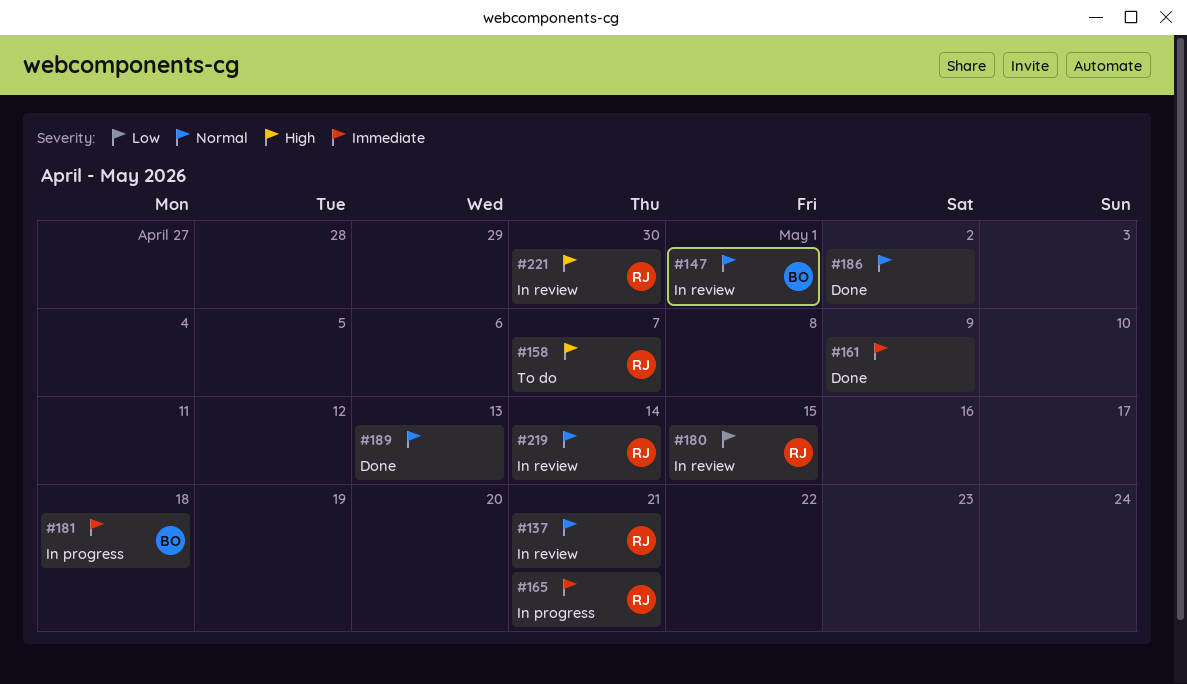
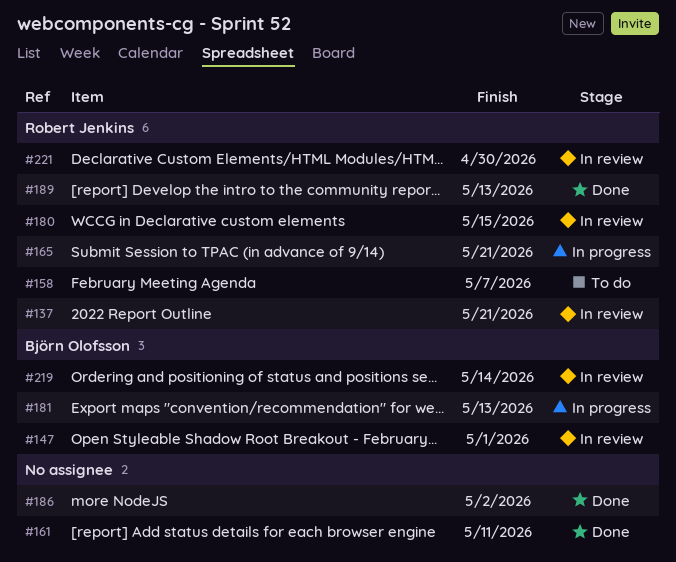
#161, due: May 9 -> May 11
#181, due: May 18 -> May 13
#189, owner: none -> Robert Jenkins
#219, owner: Robert Jenkins -> Björn Olofsson

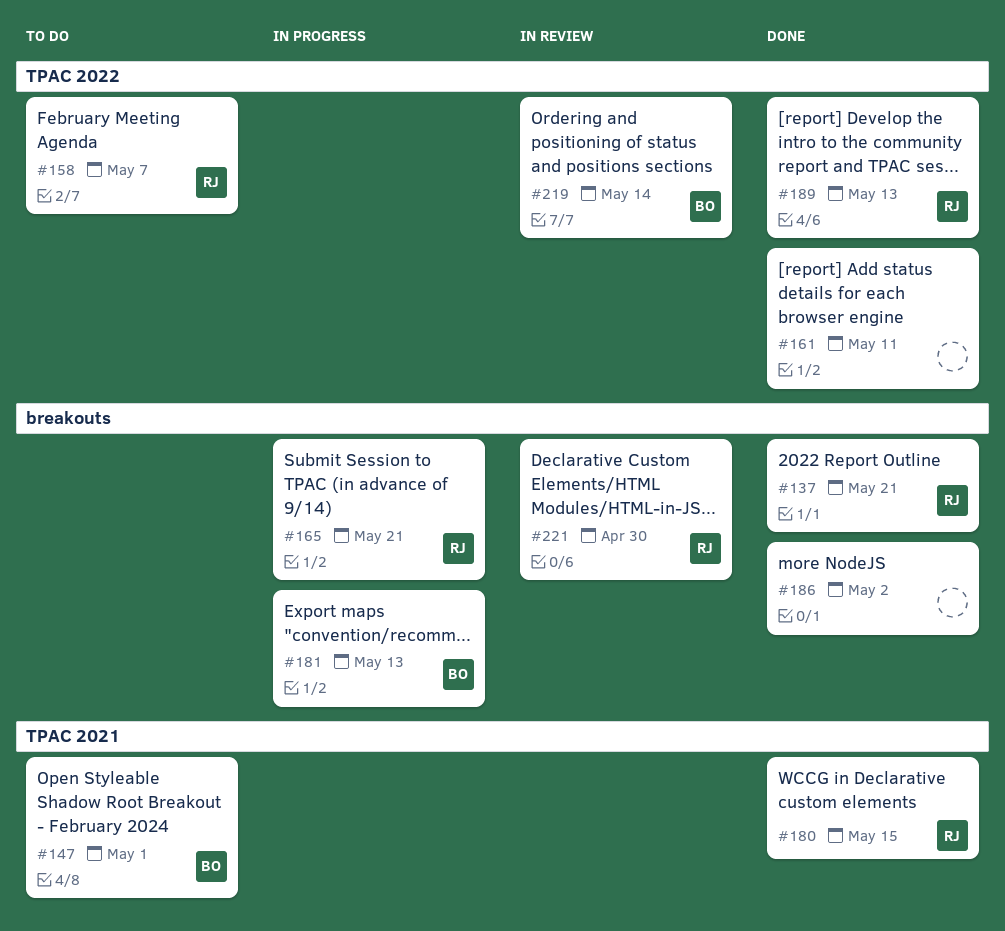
#137, status: In review -> Done
#147, status: In review -> To do
#180, status: In review -> Done

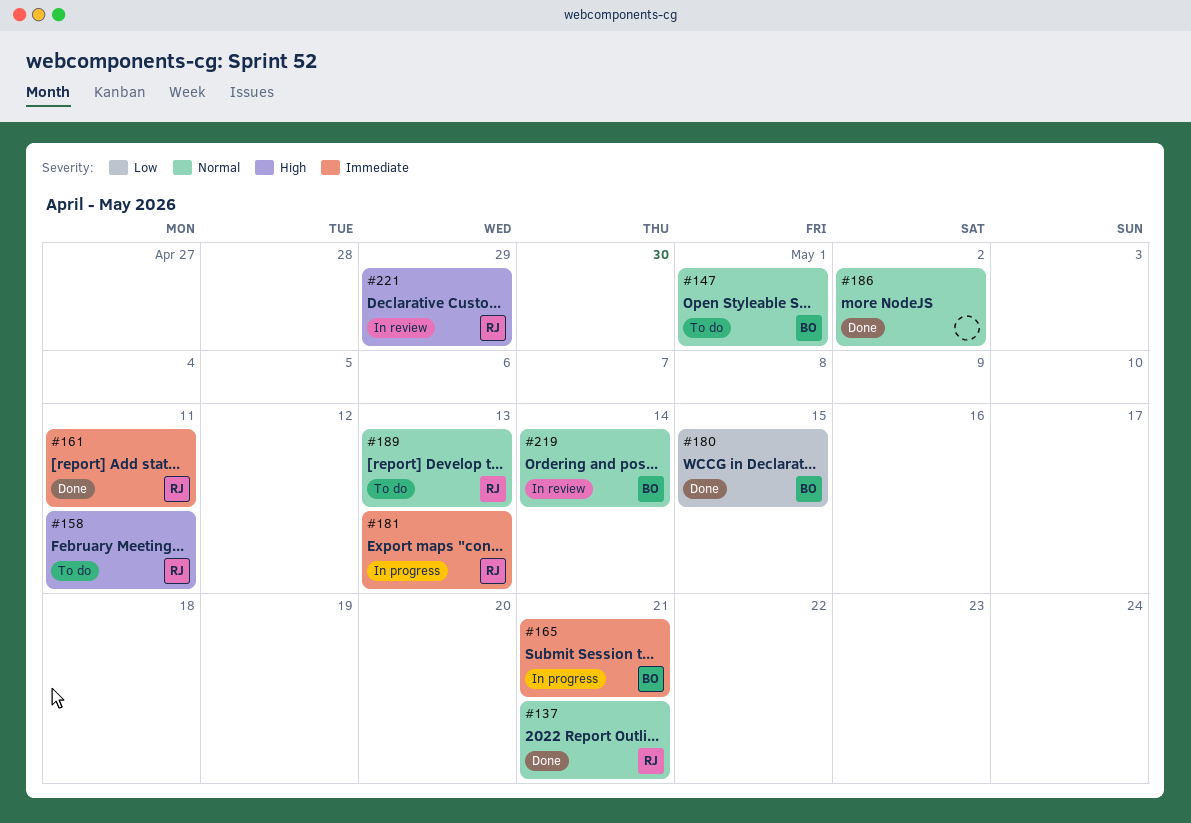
#158, due: May 7 -> May 11
#161, owner: none -> RJ
#165, owner: RJ -> BO
#180, owner: RJ -> BO
#181, owner: BO -> RJ
#189, status: Done -> To do
#221, due: Apr 30 -> Apr 29

